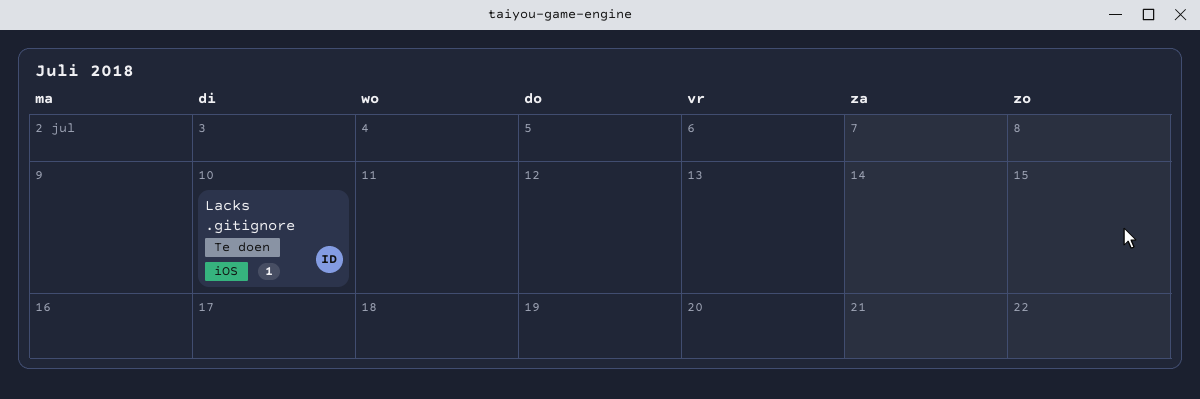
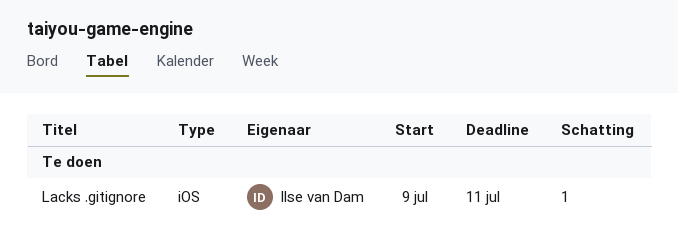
Lacks .gitignore, due: Jul 10 -> Jul 11

